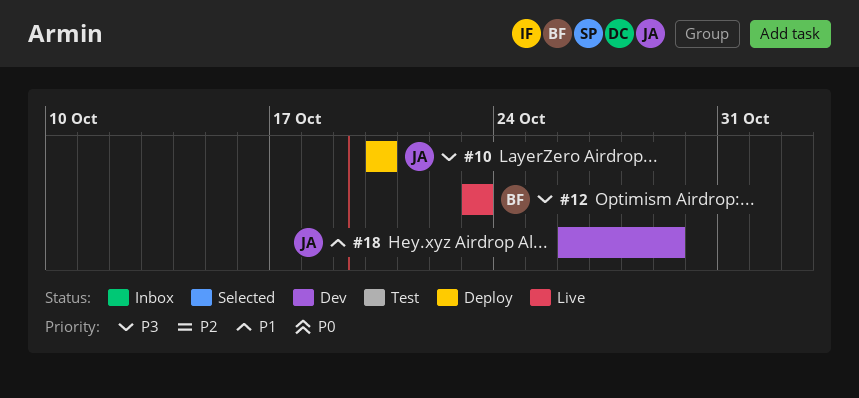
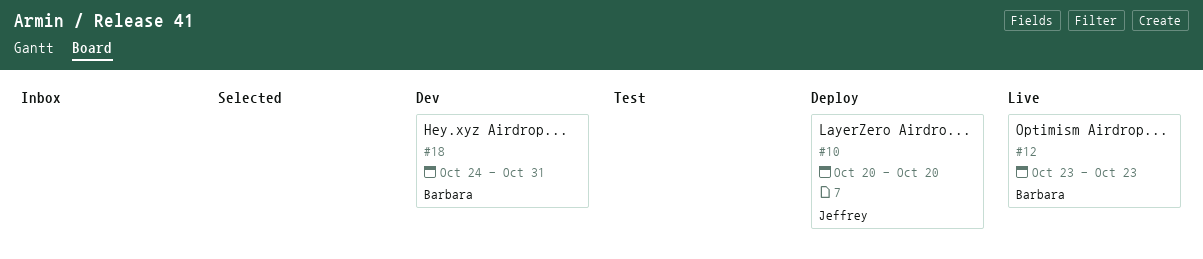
#18, owner: Jeffrey -> Barbara
#18, start: Oct 26 -> Oct 24
#18, due: Oct 29 -> Oct 31

